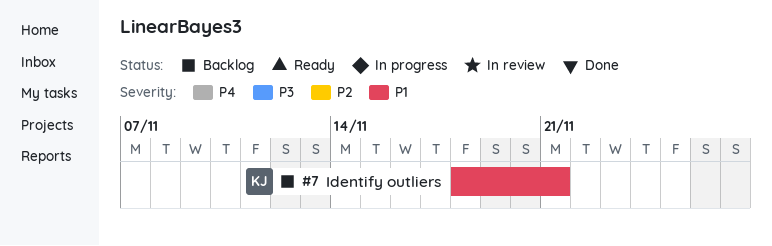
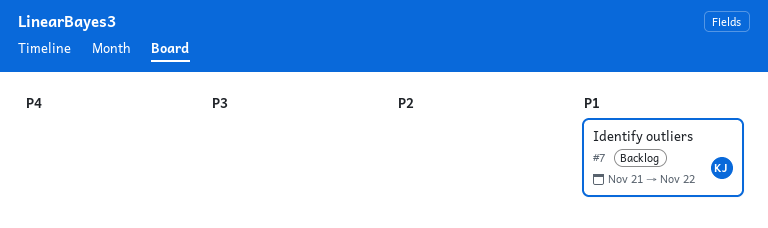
#7, start: Nov 18 -> Nov 21
#7, due: Nov 21 -> Nov 22

